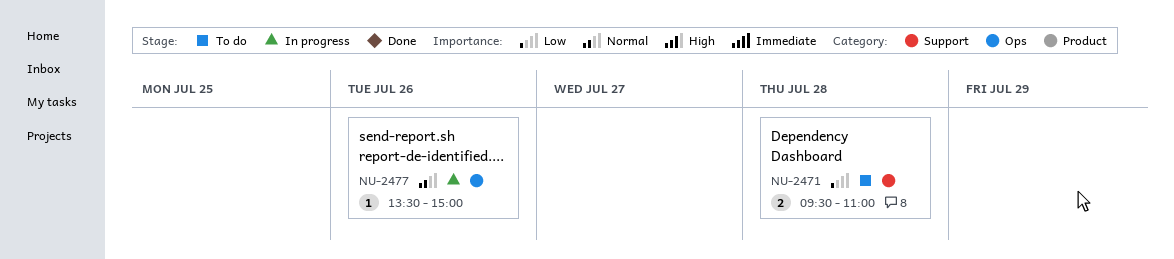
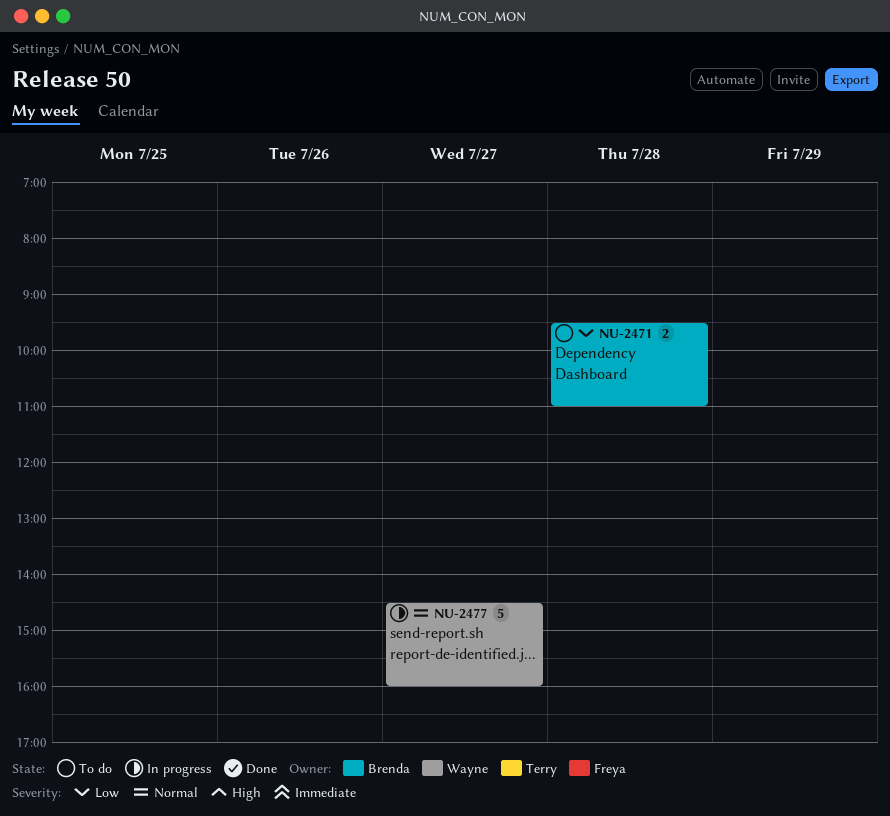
NU-2477, estimate: 1 -> 5
NU-2477, day: Jul 26 -> Jul 27
NU-2477, begins: 13:30 -> 14:30
NU-2477, ends: 15:00 -> 16:00

